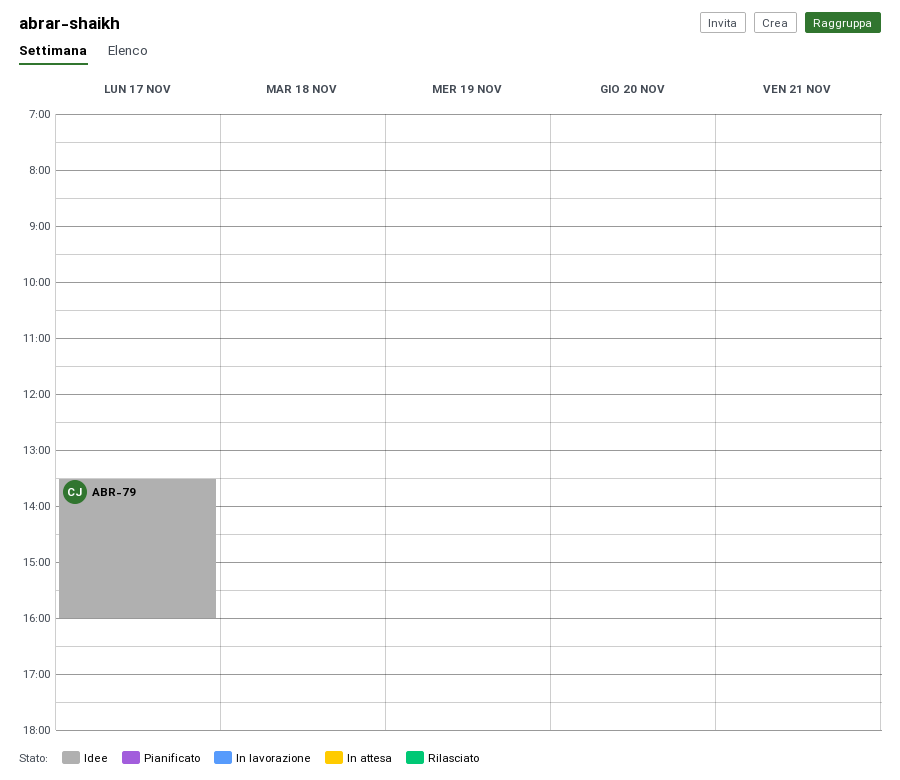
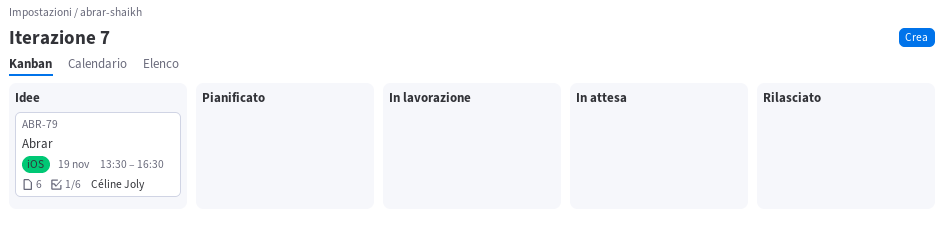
ABR-79, day: Nov 17 -> Nov 19
ABR-79, ends: 16:00 -> 16:30

